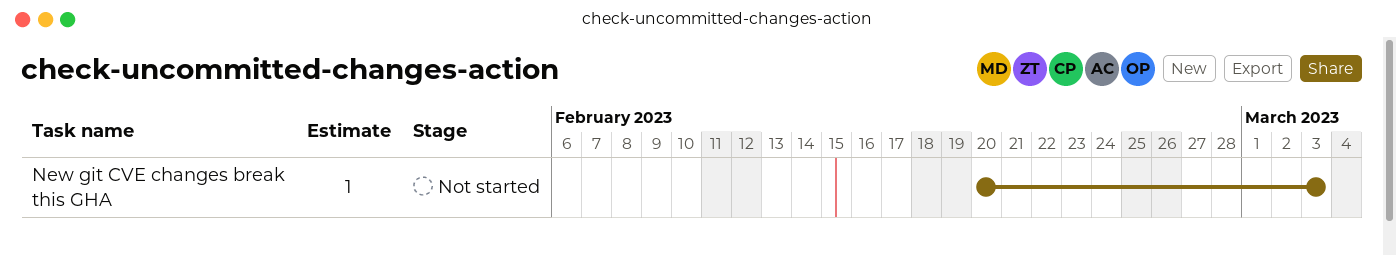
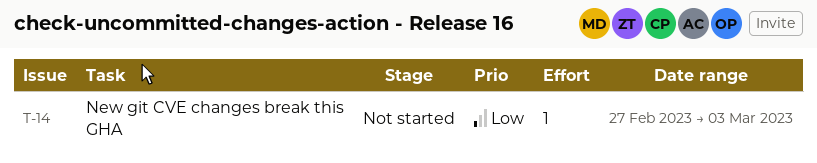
New git CVE changes break this GHA, start: Feb 20 -> Feb 27

